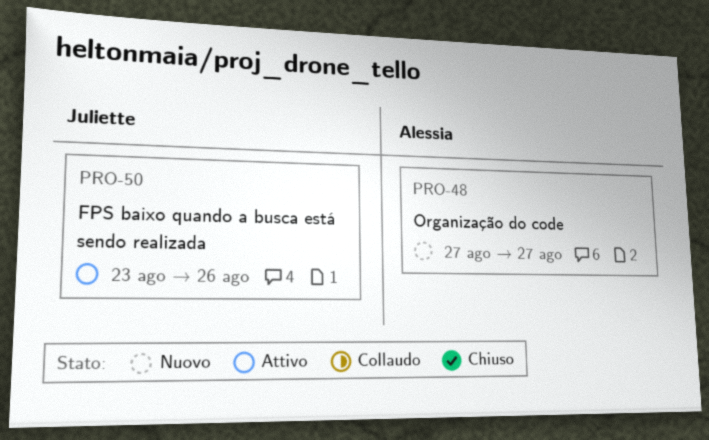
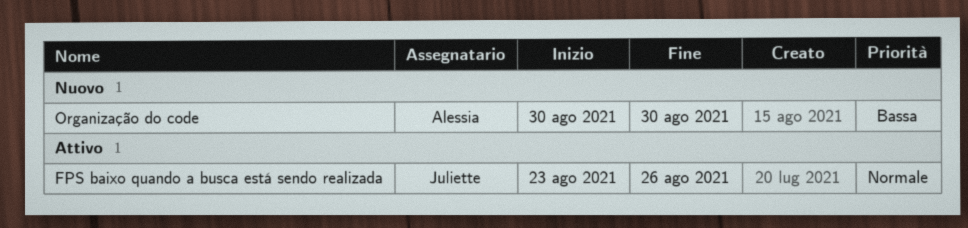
Organização do code, start: Aug 27 -> Aug 30
Organização do code, due: Aug 27 -> Aug 30

